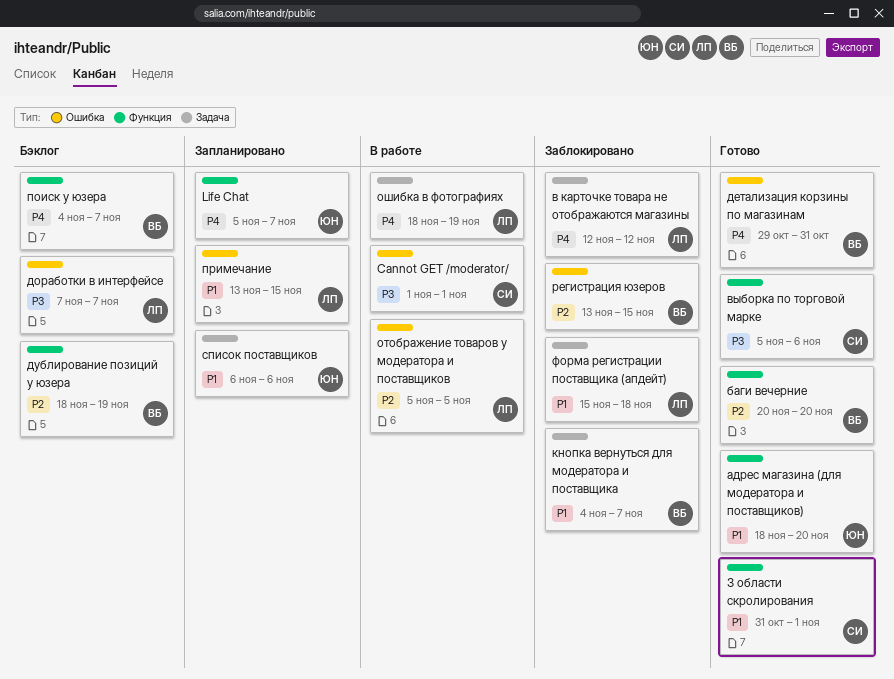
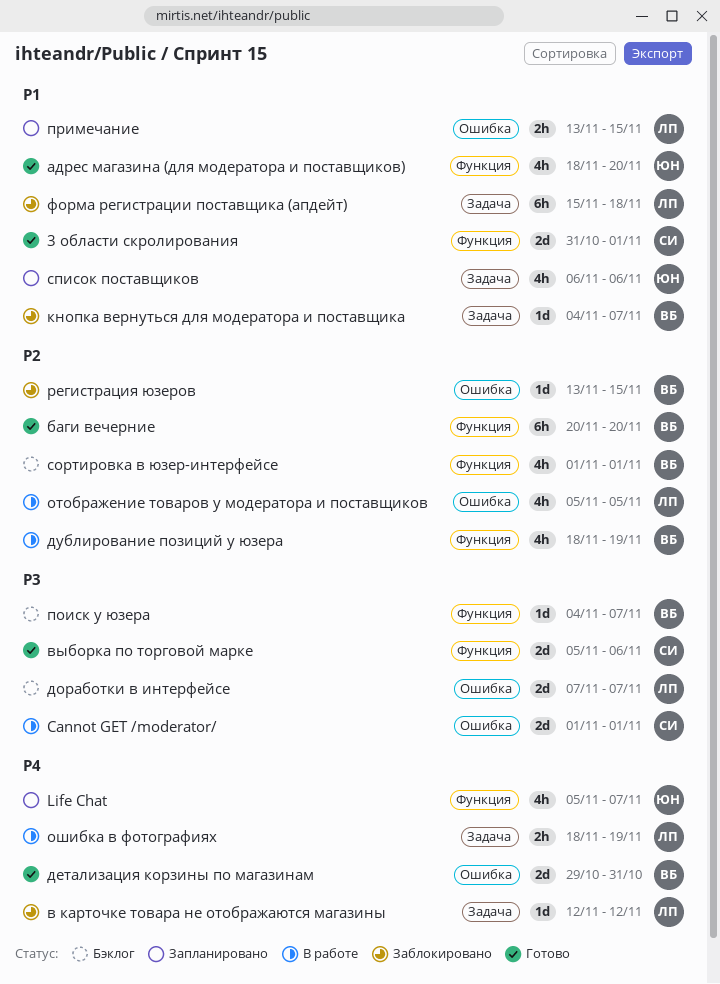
дублирование позиций у юзера, status: Бэклог -> В работе
поиск у юзера, priority: P4 -> P3
сортировка в юзер-интерфейсе: none -> present

